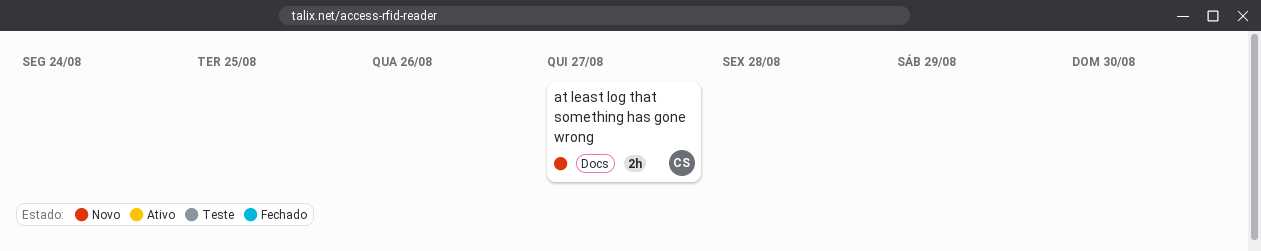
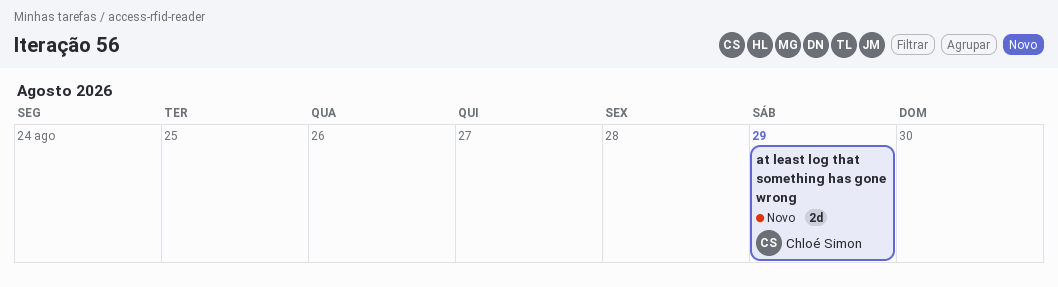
at least log that something has gone wrong, estimate: 2h -> 2d
at least log that something has gone wrong, due: Aug 27 -> Aug 29

